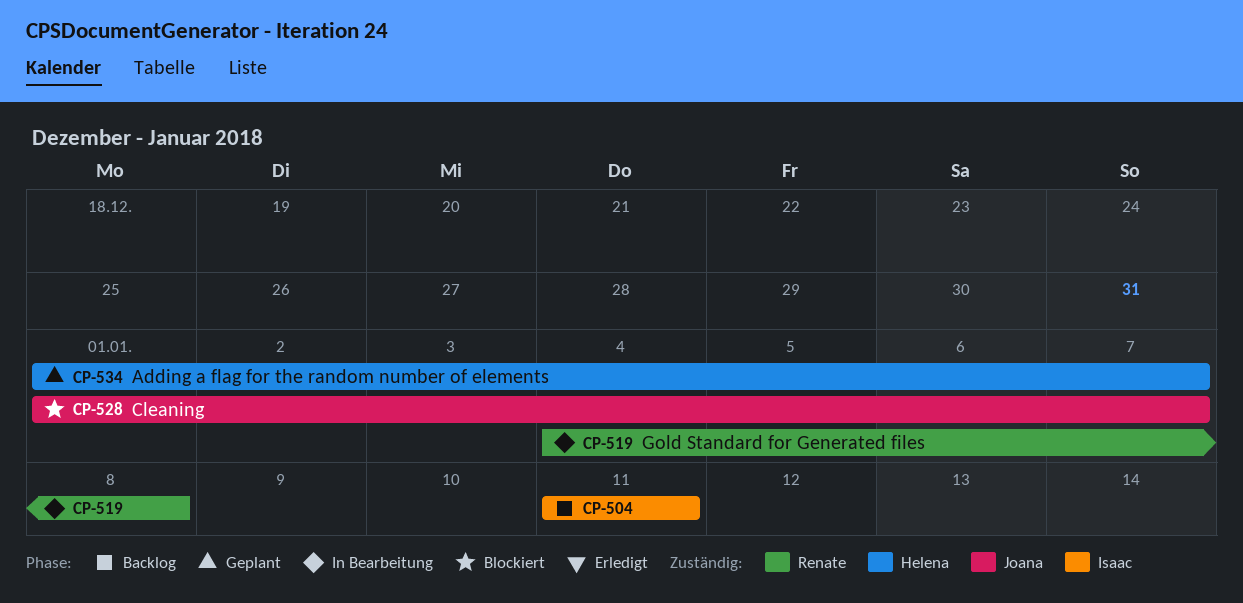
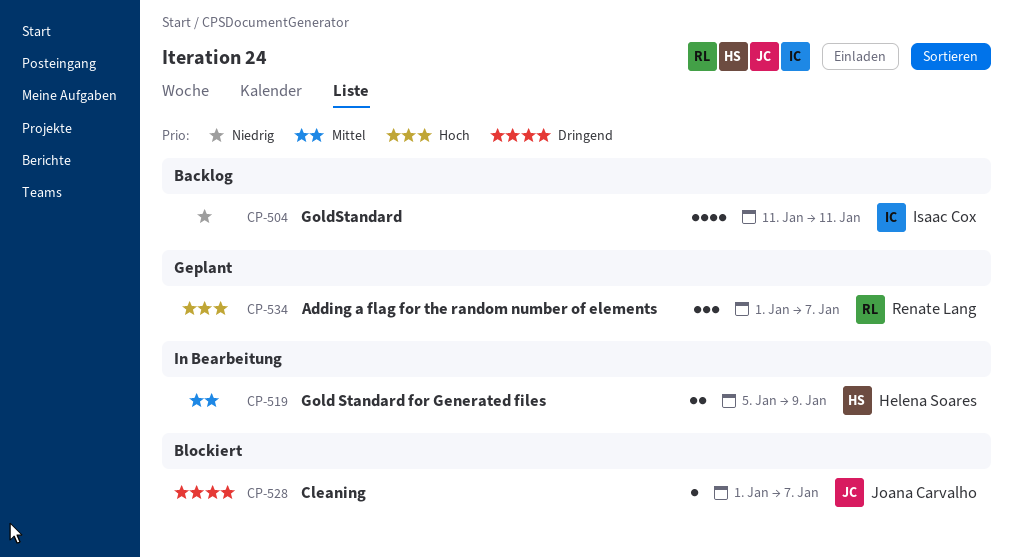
CP-519, owner: Renate Lang -> Helena Soares
CP-519, start: Jan 4 -> Jan 5
CP-519, due: Jan 8 -> Jan 9
CP-534, owner: Helena Soares -> Renate Lang

